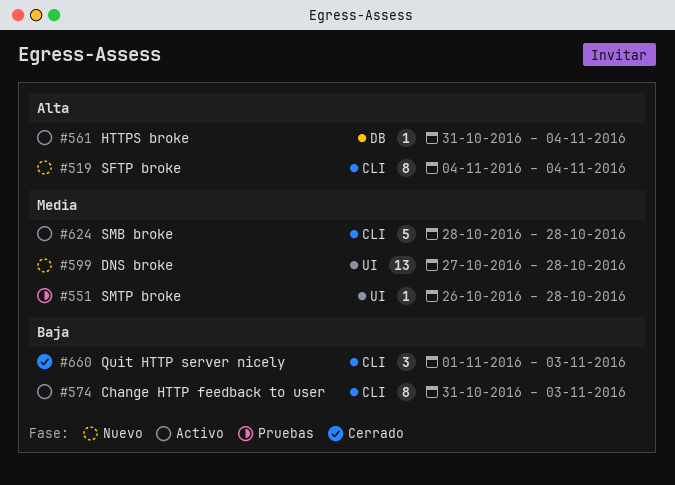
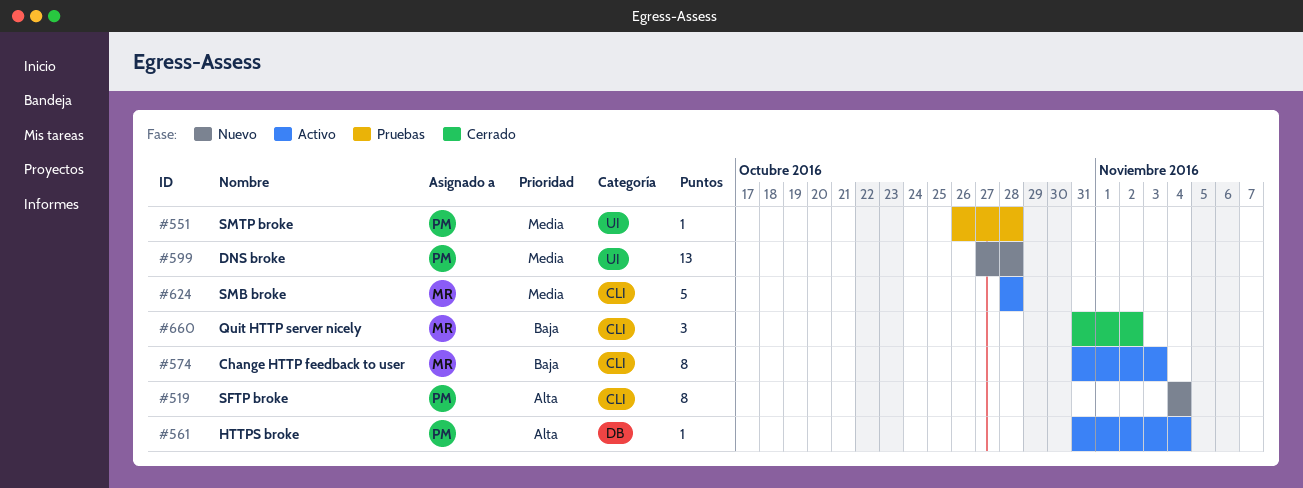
#660, start: Nov 1 -> Oct 31
#660, due: Nov 3 -> Nov 2

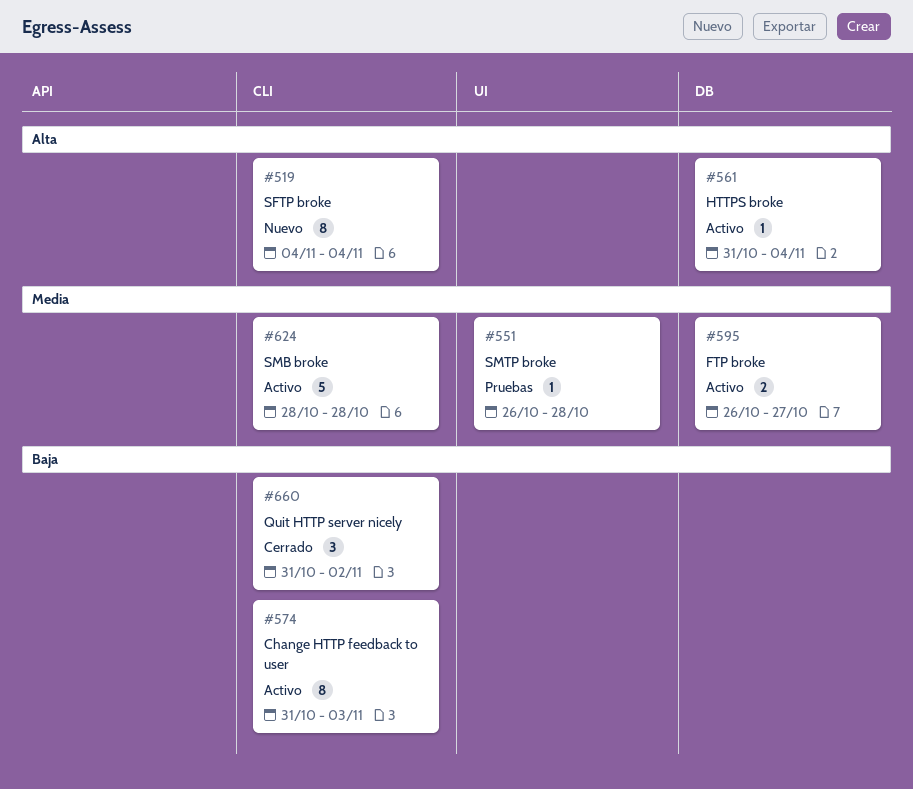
#595: none -> present
#599: present -> none

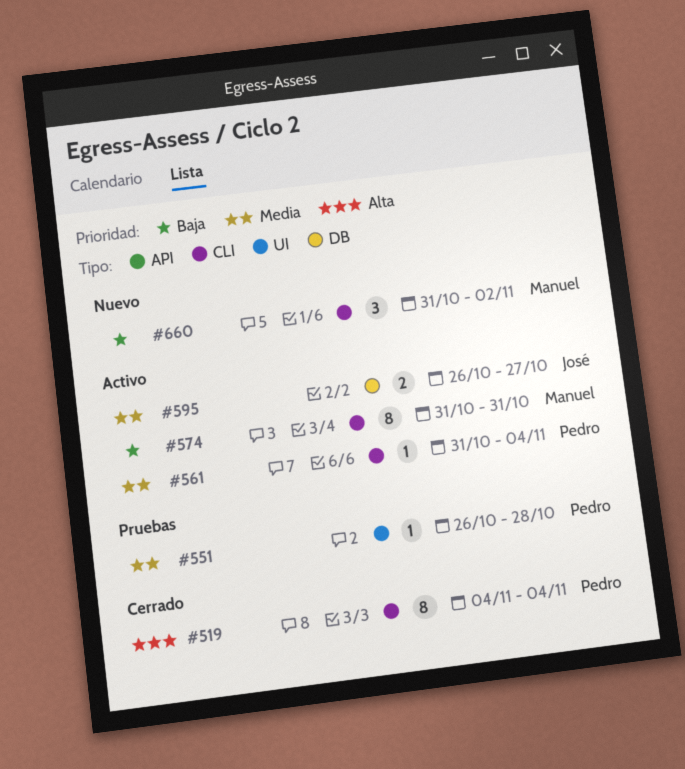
#519, status: Nuevo -> Cerrado
#561, priority: Alta -> Media
#561, label: DB -> CLI
#574, due: Nov 3 -> Oct 31
#624: present -> none
#660, status: Cerrado -> Nuevo

